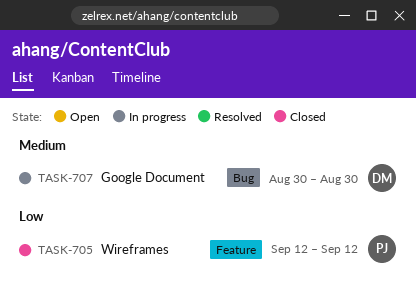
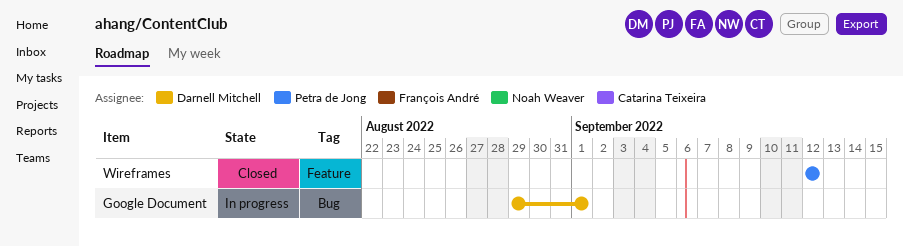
Google Document, start: Aug 30 -> Aug 29
Google Document, due: Aug 30 -> Sep 1

